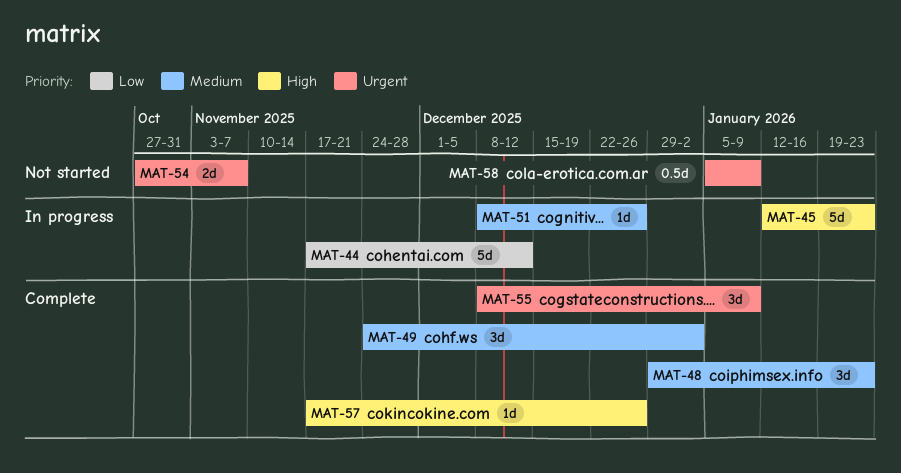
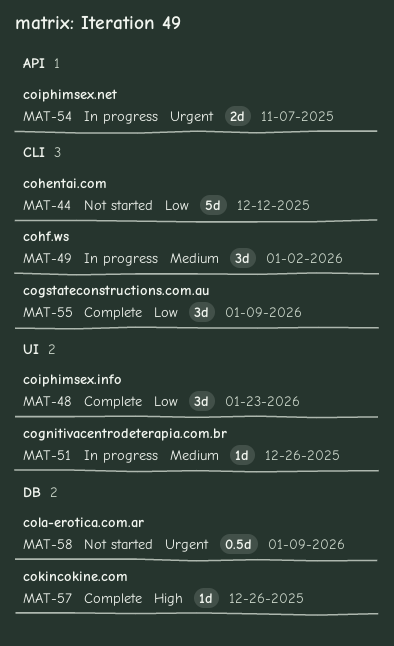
MAT-44, status: In progress -> Not started
MAT-45: present -> none
MAT-48, priority: Medium -> Low
MAT-49, status: Complete -> In progress
MAT-54, status: Not started -> In progress
MAT-55, priority: Urgent -> Low

